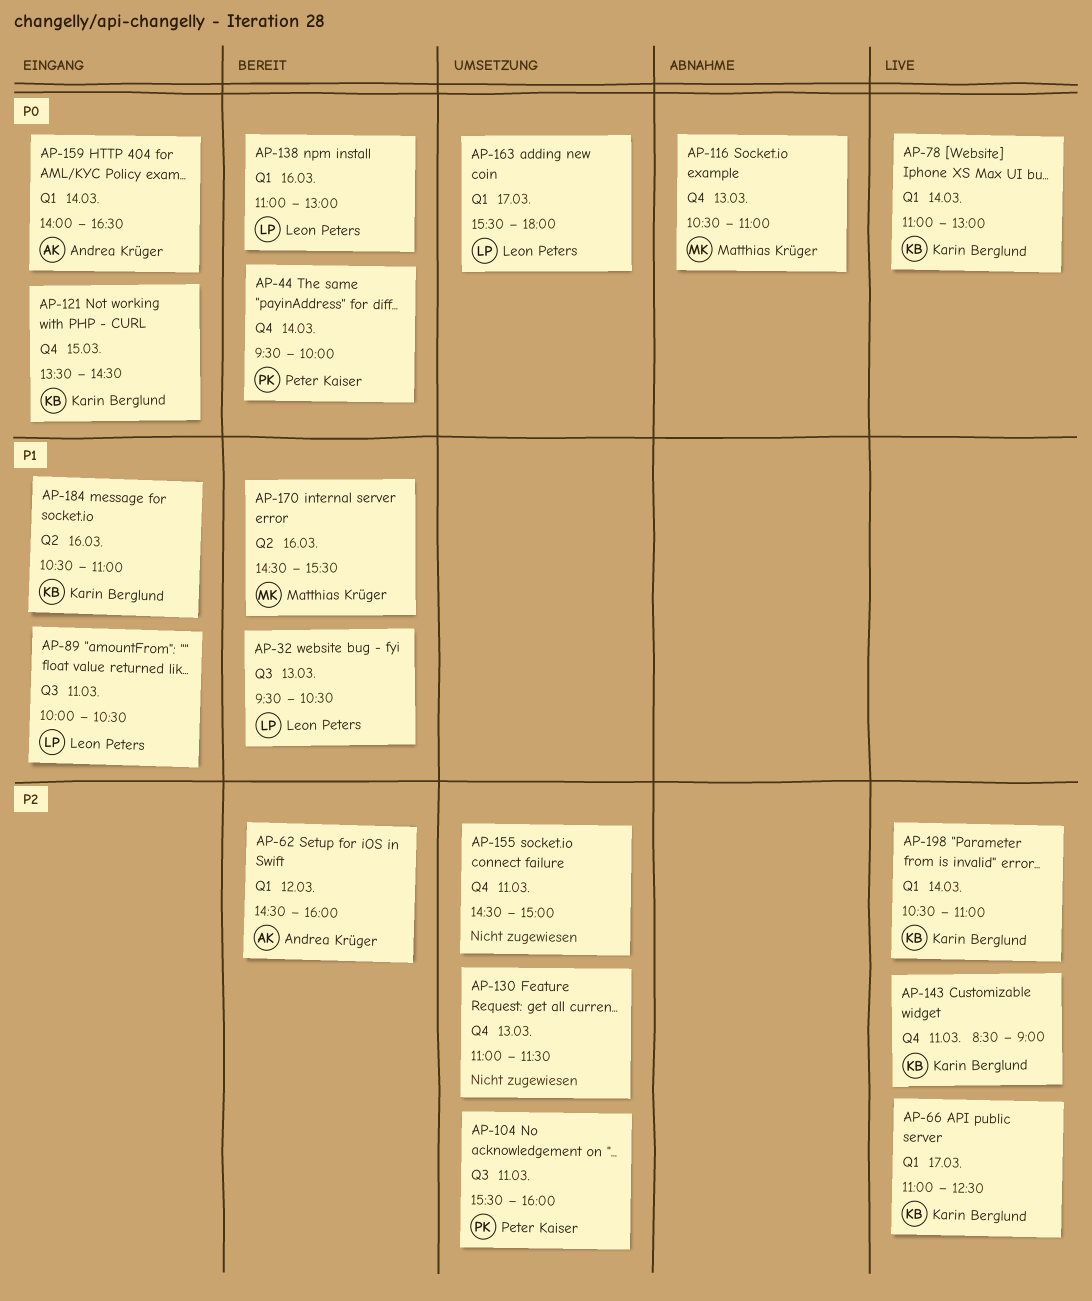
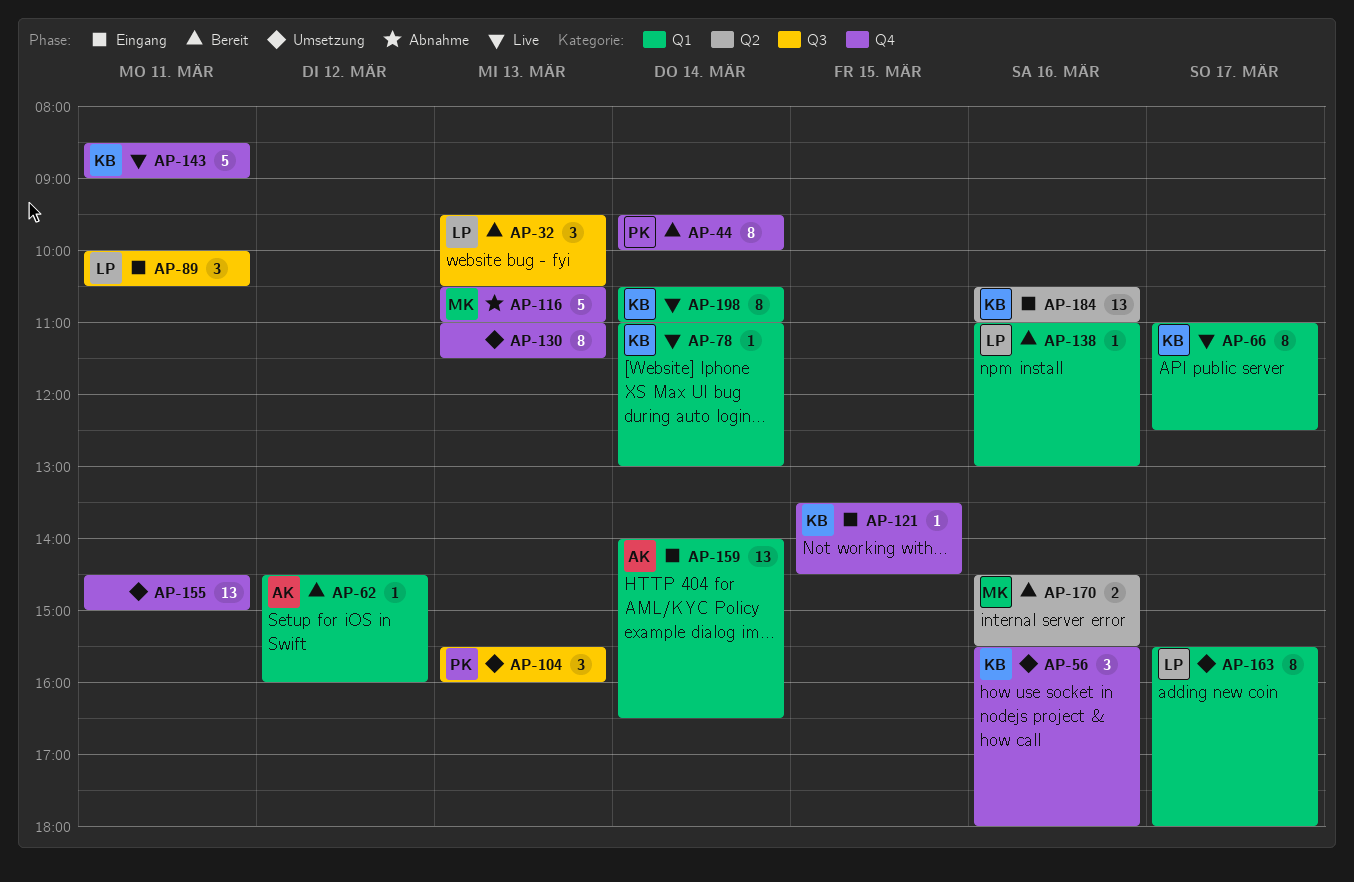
AP-56: none -> present
AP-104, day: Mar 11 -> Mar 13

